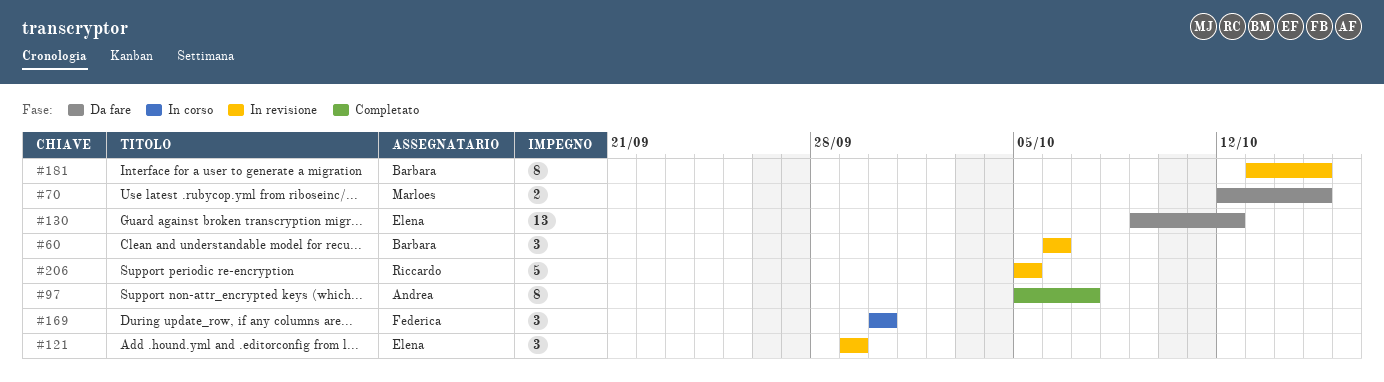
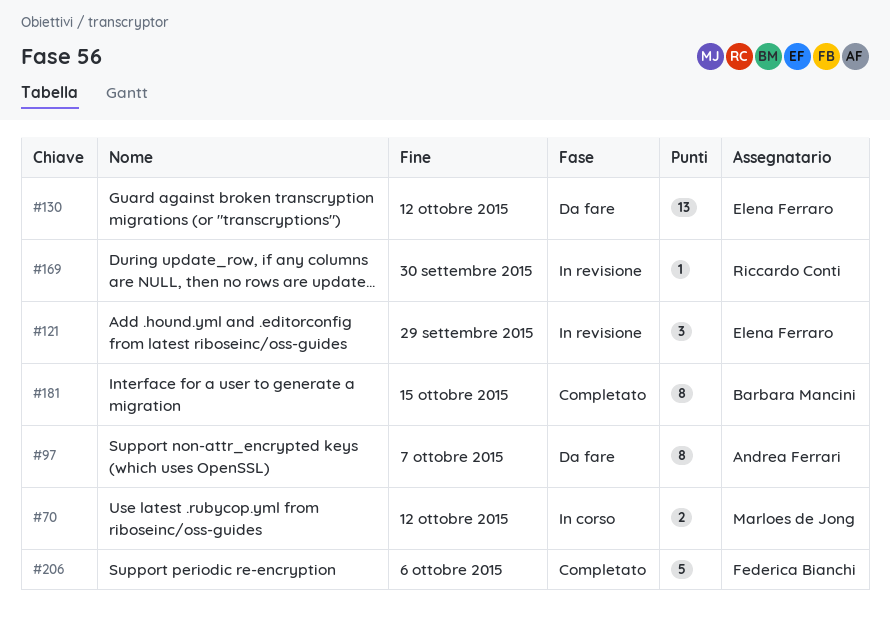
#60: present -> none
#70, status: Da fare -> In corso
#70, due: Oct 15 -> Oct 12
#97, status: Completato -> Da fare
#169, status: In corso -> In revisione
#169, owner: Federica Bianchi -> Riccardo Conti
#169, estimate: 3 -> 1
#181, status: In revisione -> Completato
#206, status: In revisione -> Completato
#206, owner: Riccardo Conti -> Federica Bianchi
#206, due: Oct 5 -> Oct 6

